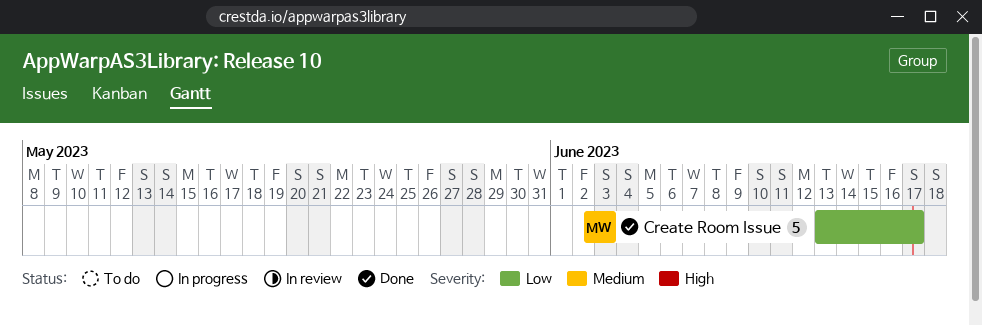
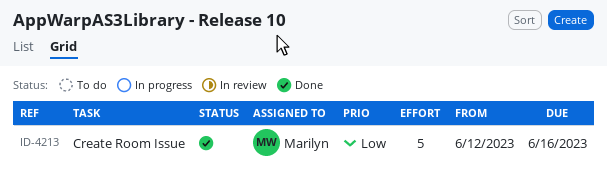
Create Room Issue, start: Jun 13 -> Jun 12
Create Room Issue, due: Jun 17 -> Jun 16

